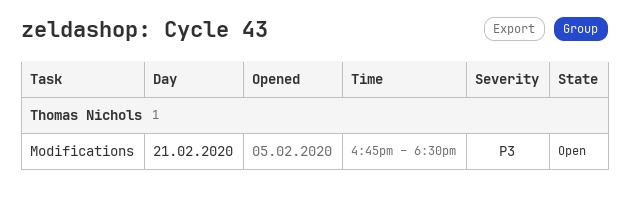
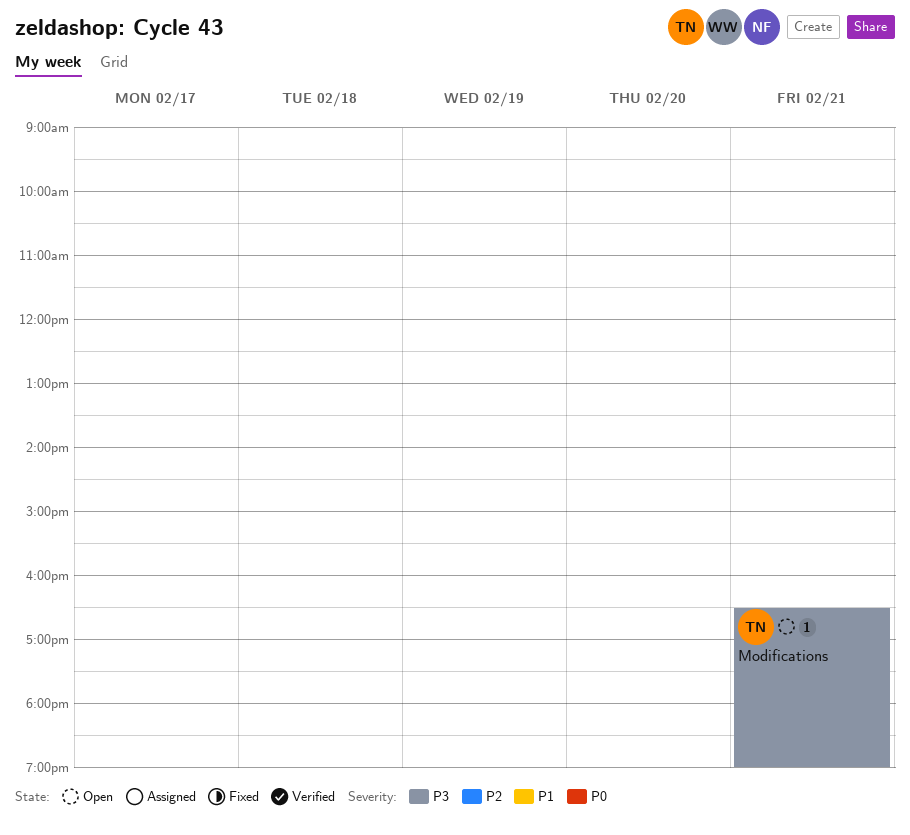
Modifications, begins: 16:45 -> 16:30
Modifications, ends: 18:30 -> 19:00

